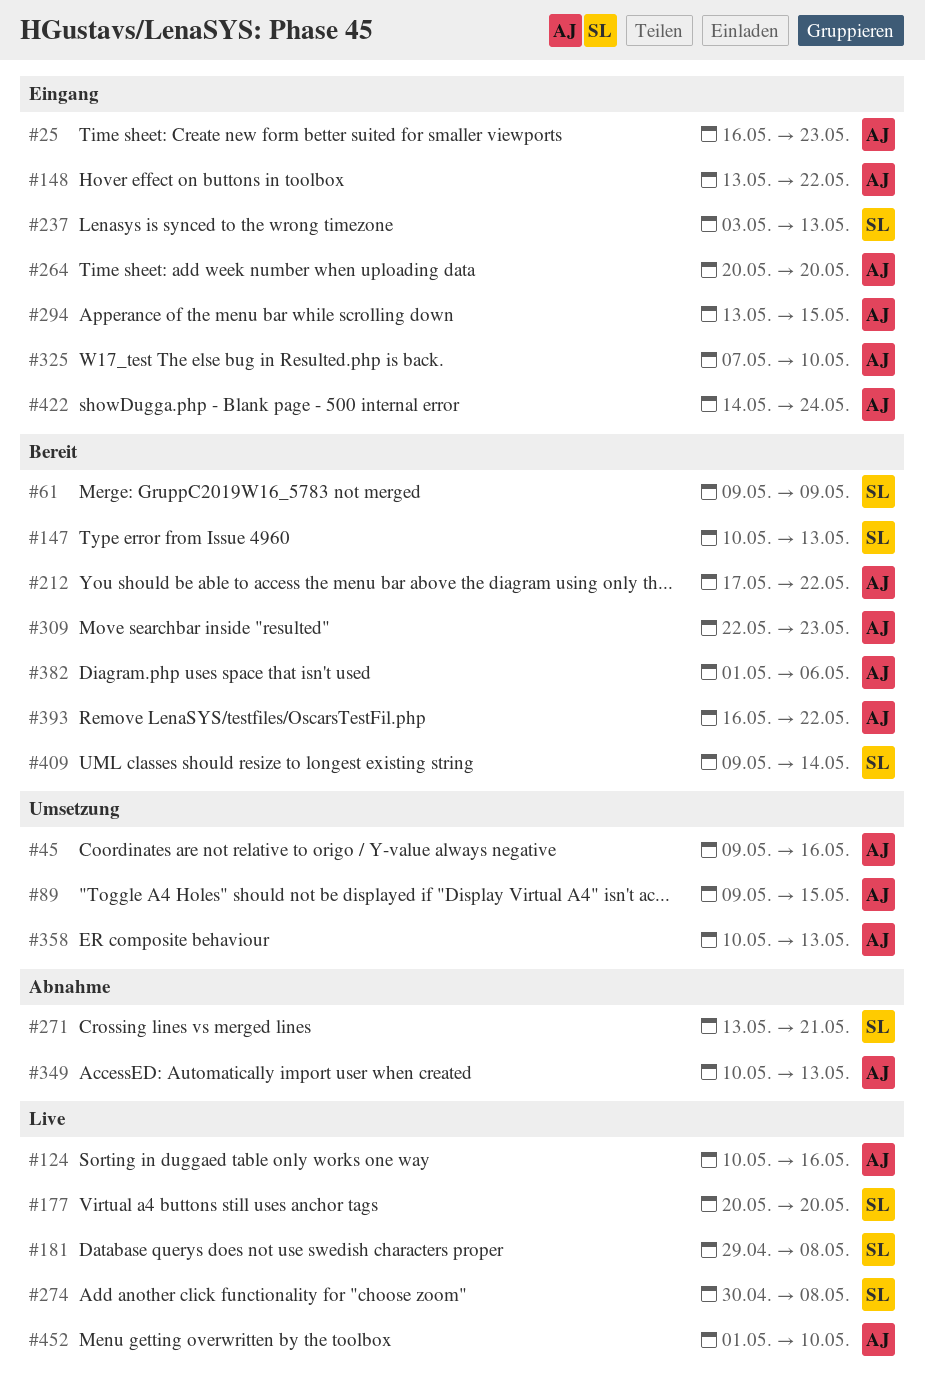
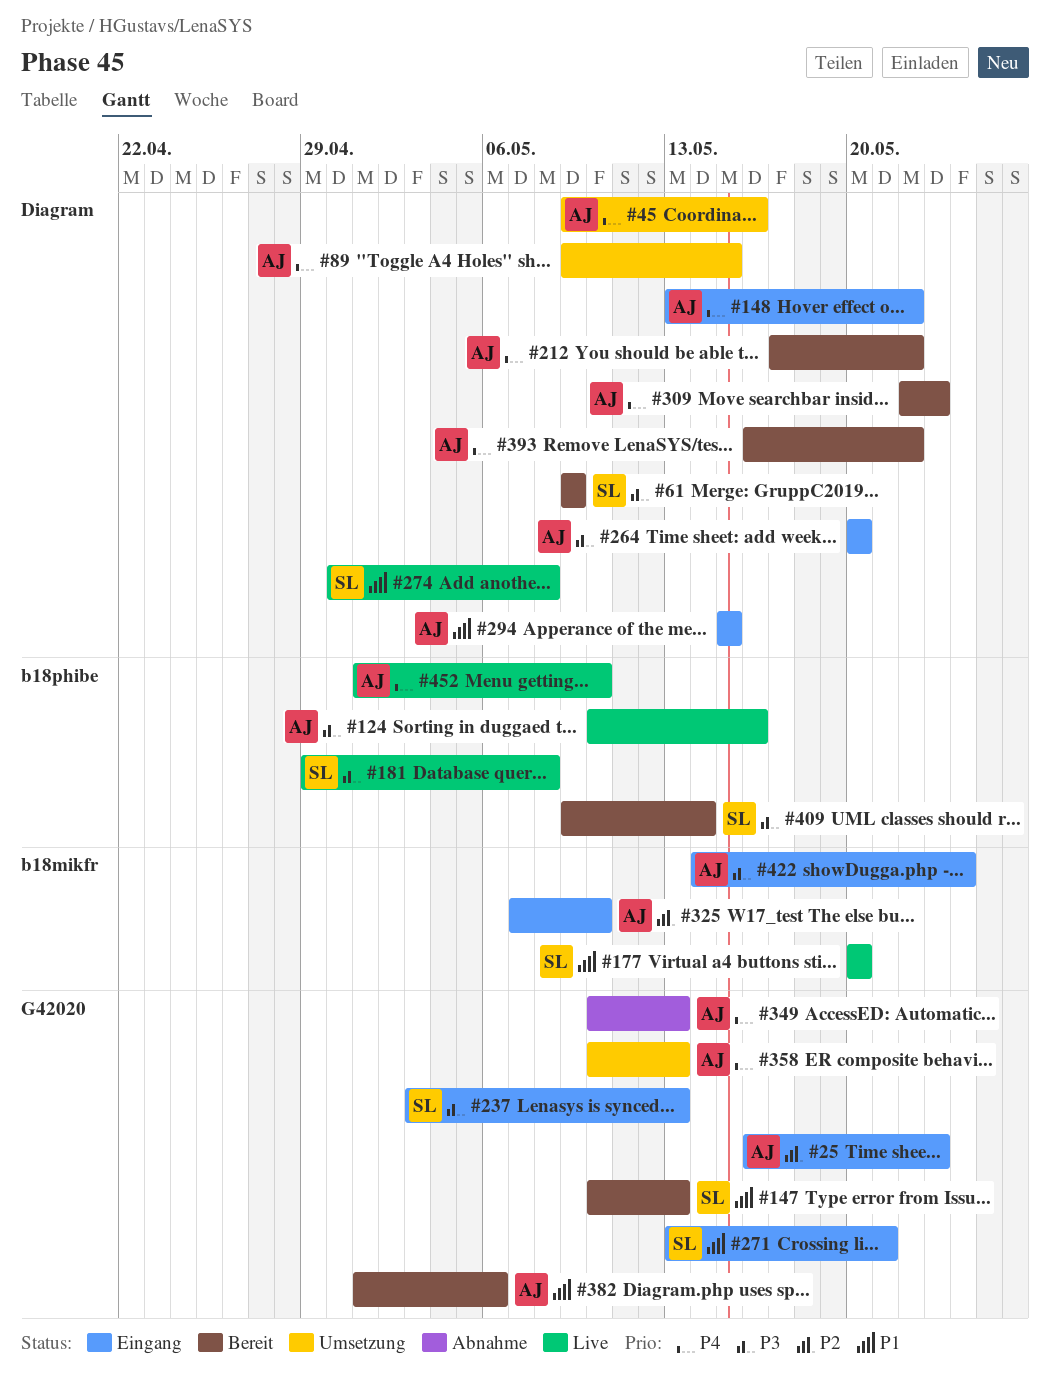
#271, status: Abnahme -> Eingang
#294, start: May 13 -> May 15

